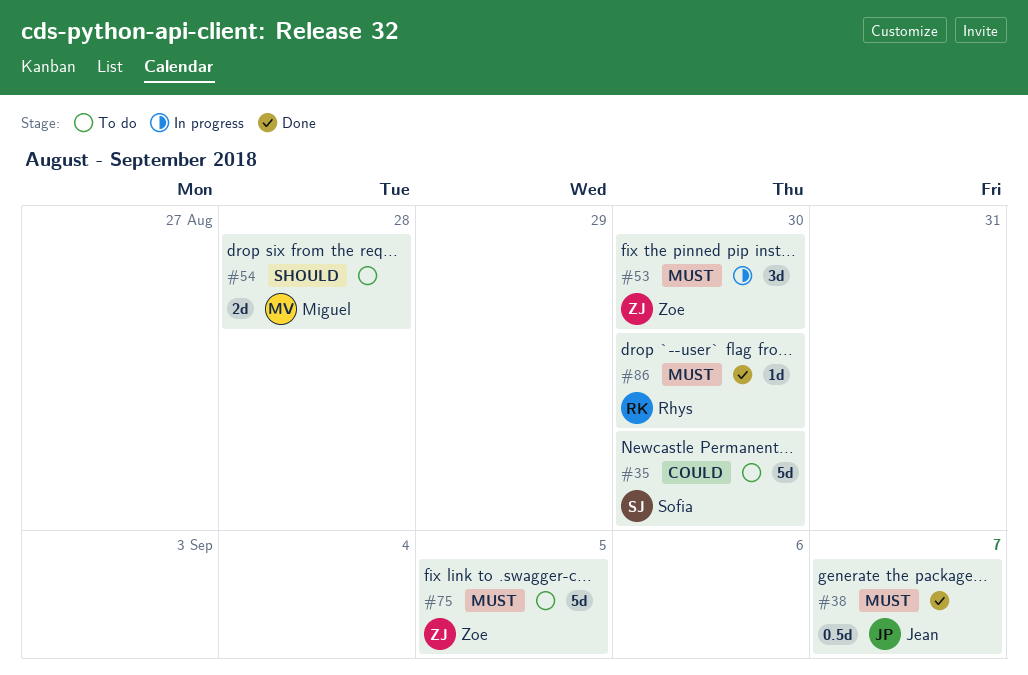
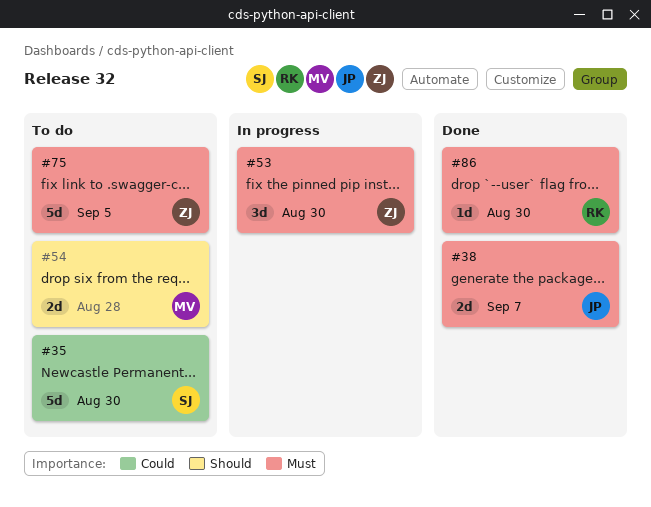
#38, estimate: 0.5d -> 2d

